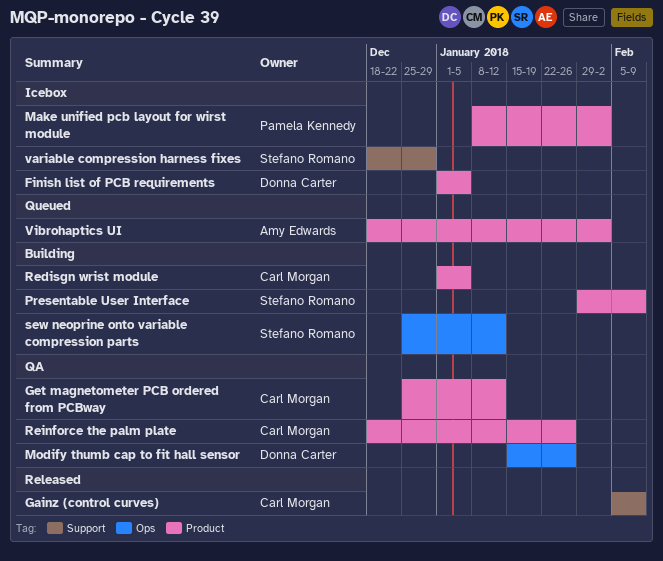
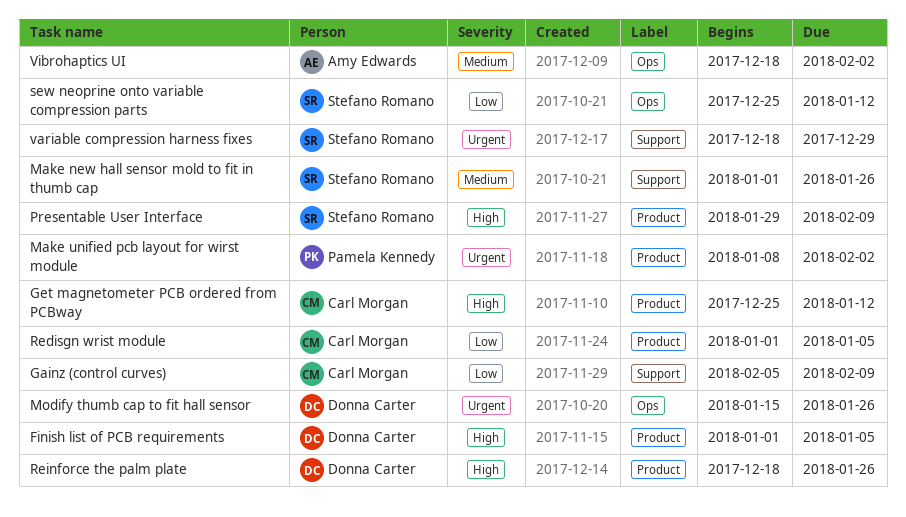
Make new hall sensor mold to fit in thumb cap: none -> present
Reinforce the palm plate, owner: Carl Morgan -> Donna Carter
Vibrohaptics UI, label: Product -> Ops

